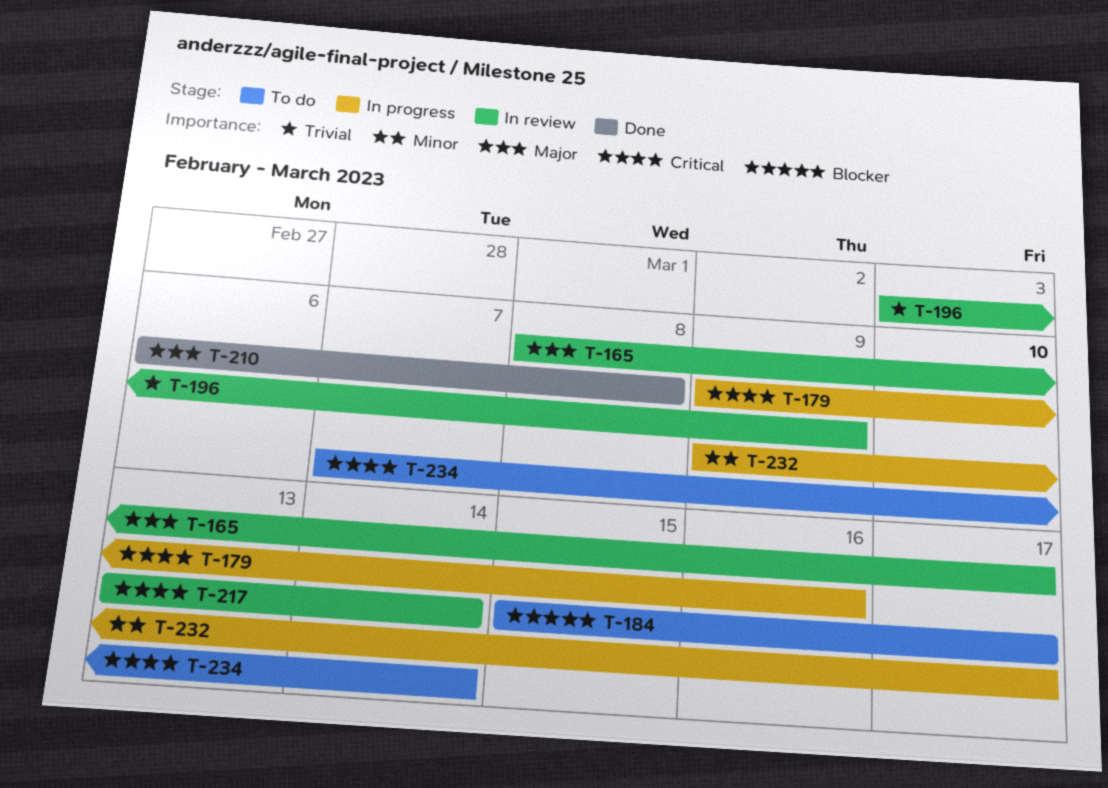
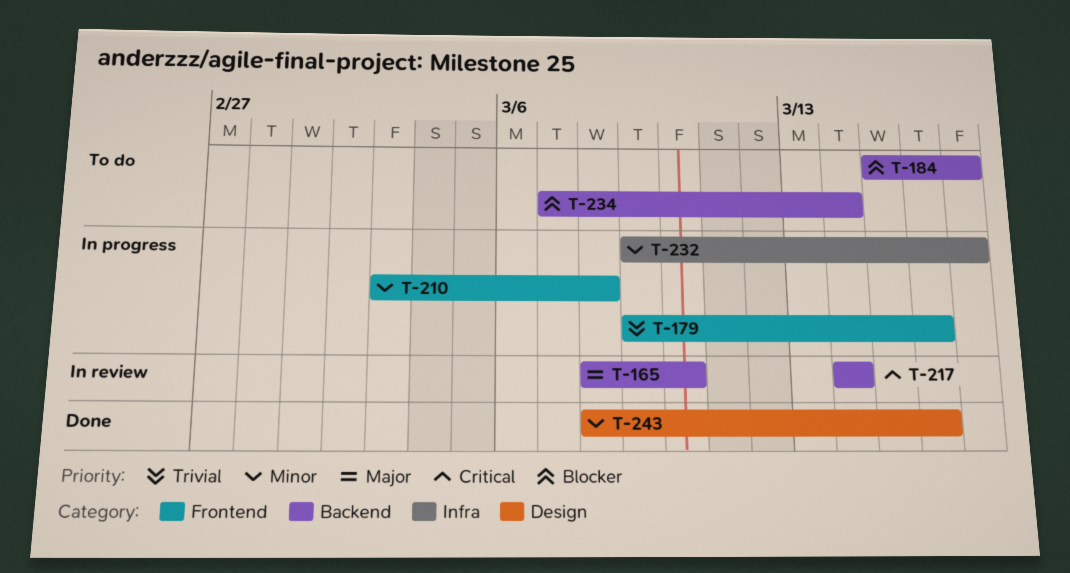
T-165, due: Mar 17 -> Mar 10
T-179, priority: Critical -> Trivial
T-196: present -> none
T-210, status: Done -> In progress
T-210, priority: Major -> Minor
T-210, start: Mar 6 -> Mar 3
T-217, start: Mar 13 -> Mar 14
T-234, priority: Critical -> Blocker
T-243: none -> present

